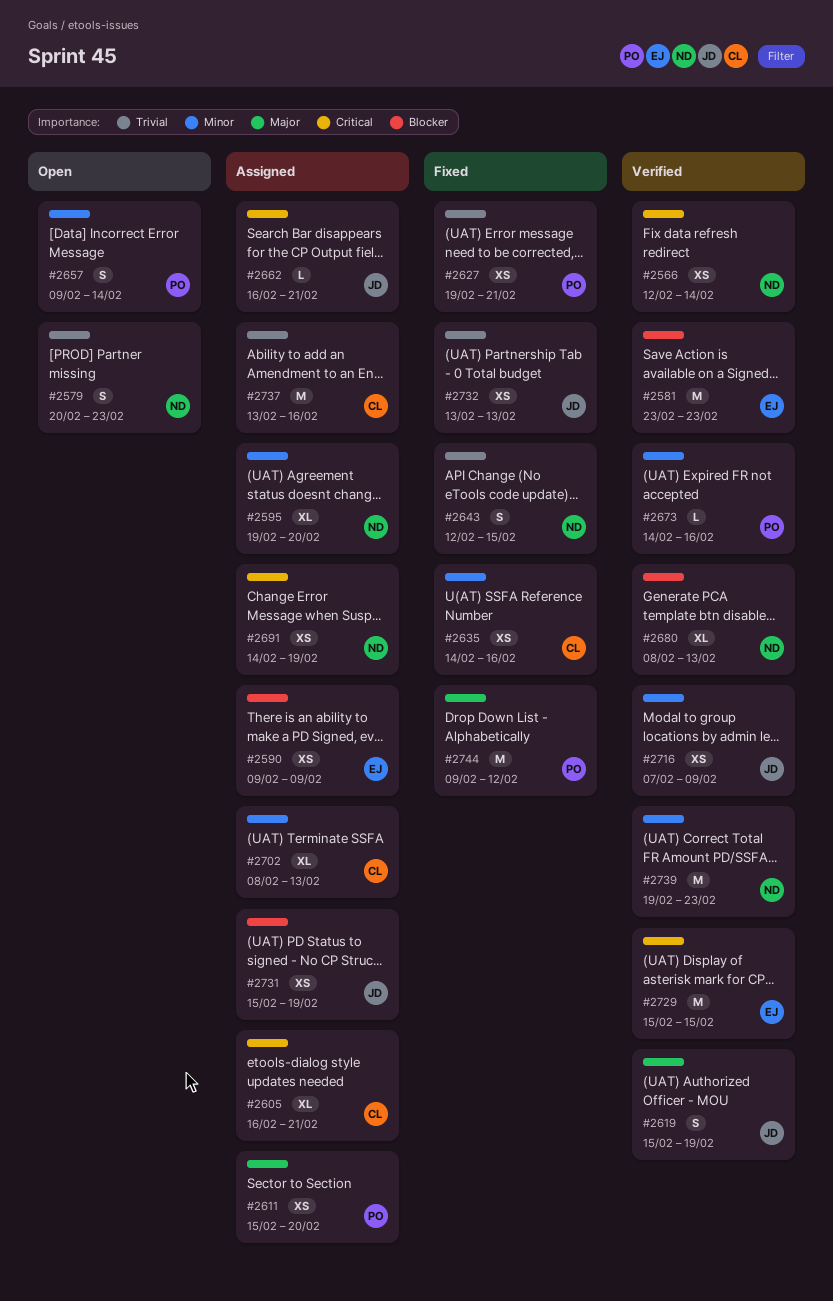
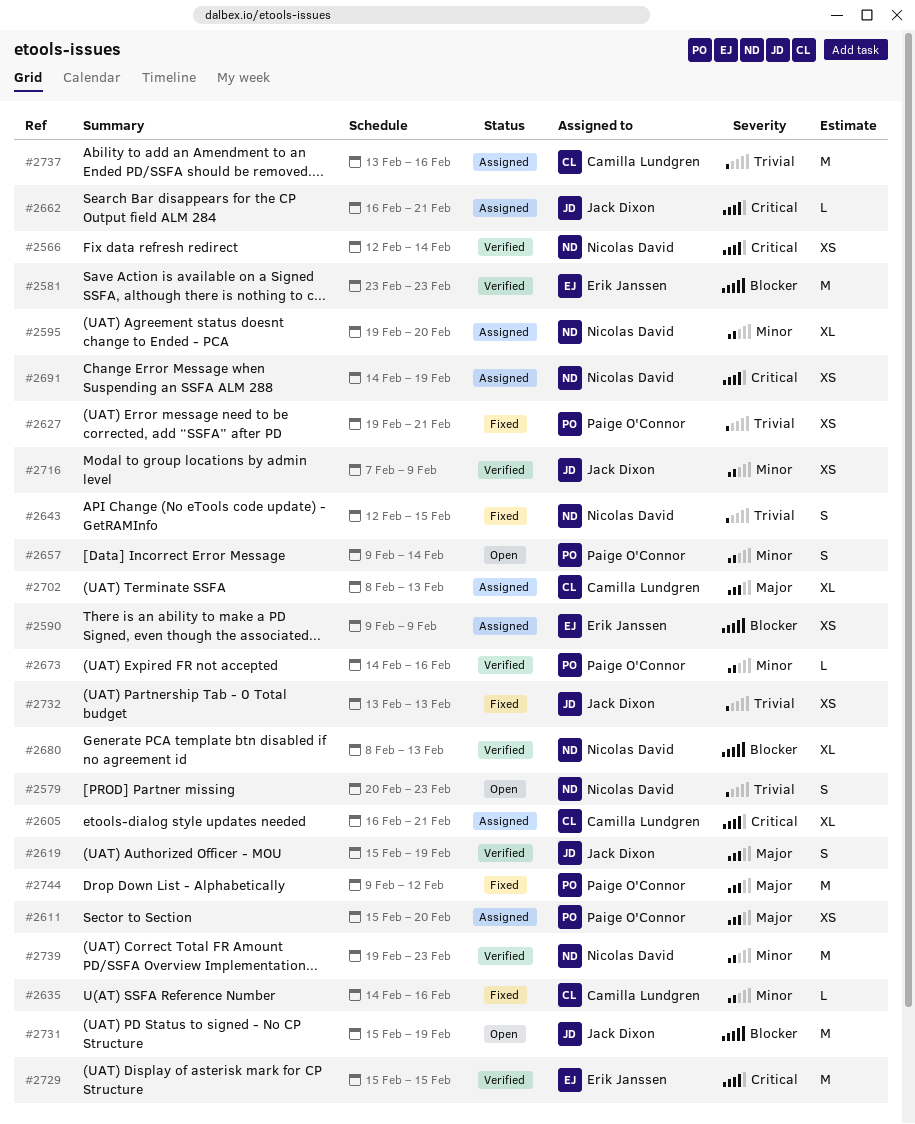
#2635, estimate: XS -> L
#2702, priority: Minor -> Major
#2731, status: Assigned -> Open
#2731, estimate: XS -> M

